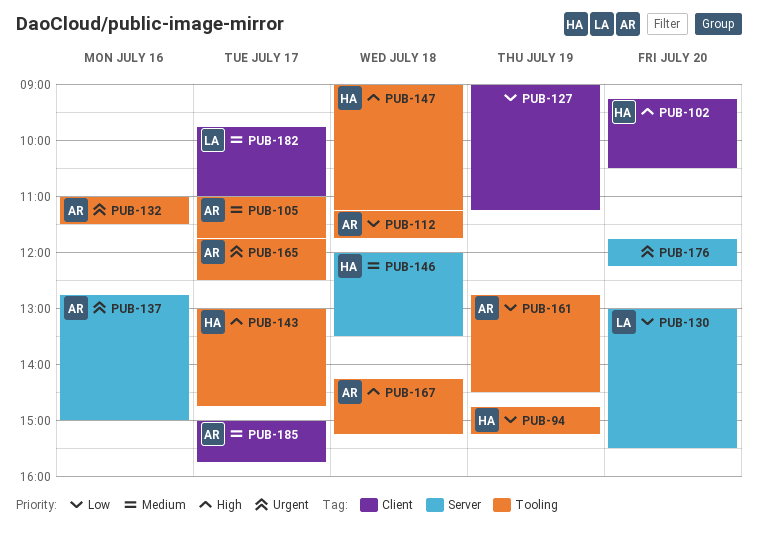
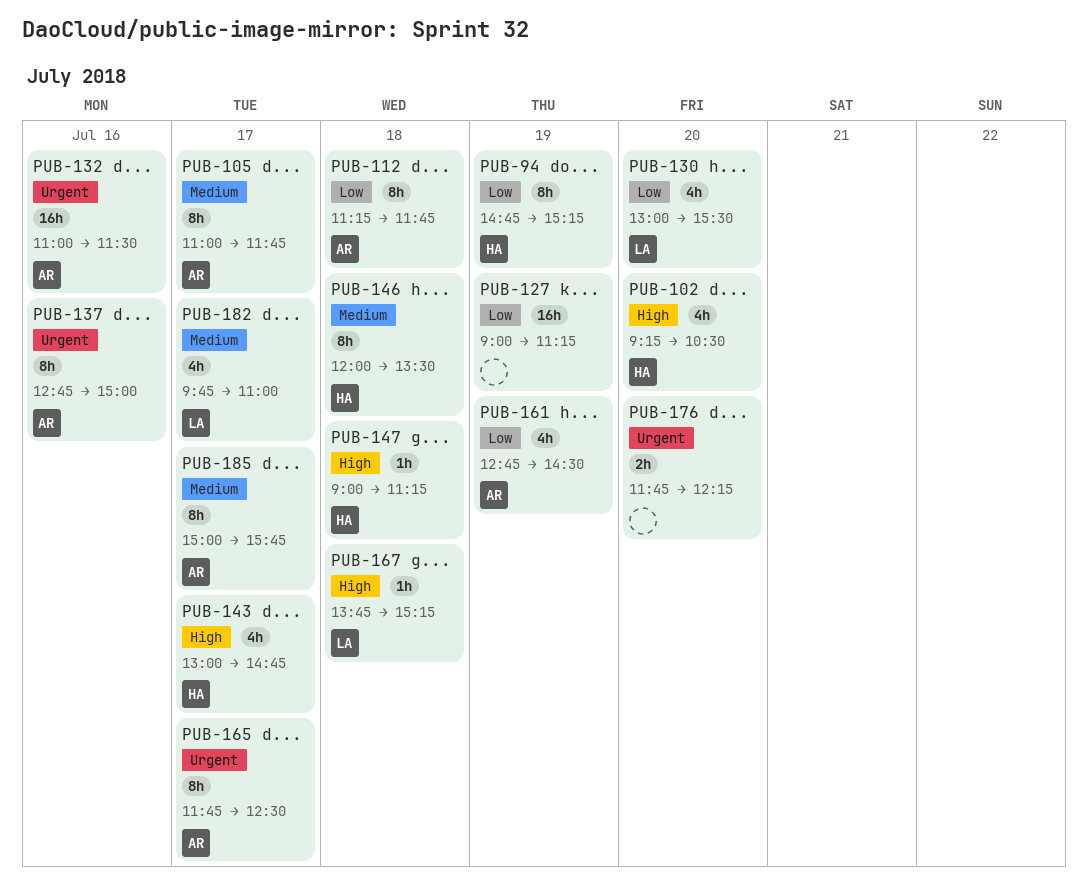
PUB-167, owner: AR -> LA
PUB-167, begins: 14:15 -> 13:45

